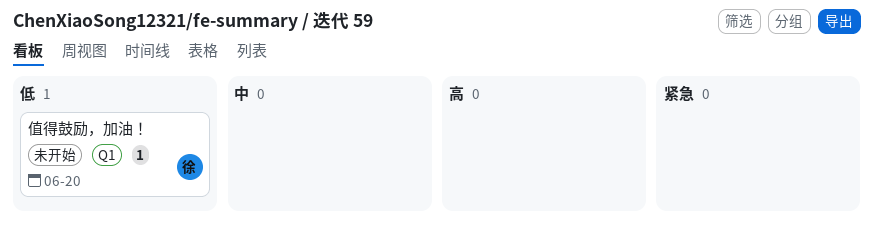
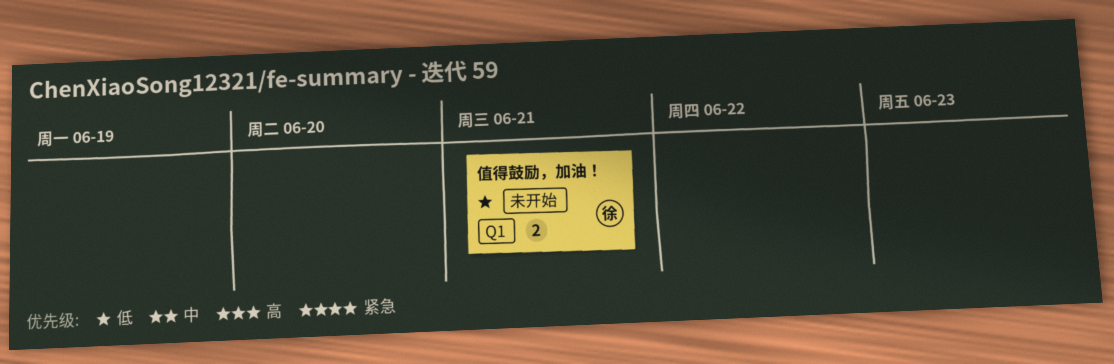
值得鼓励，加油！, estimate: 1 -> 2
值得鼓励，加油！, due: Jun 20 -> Jun 21

